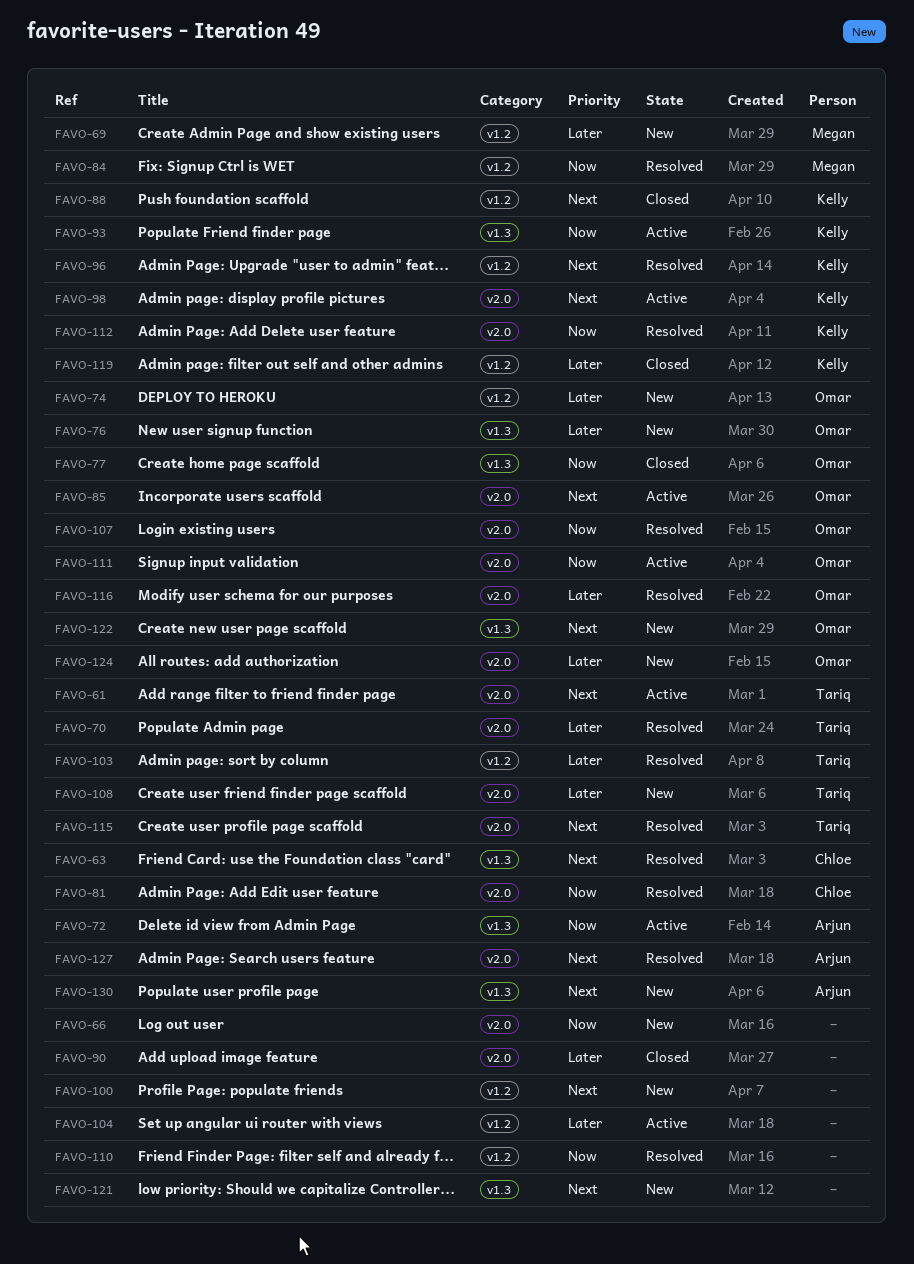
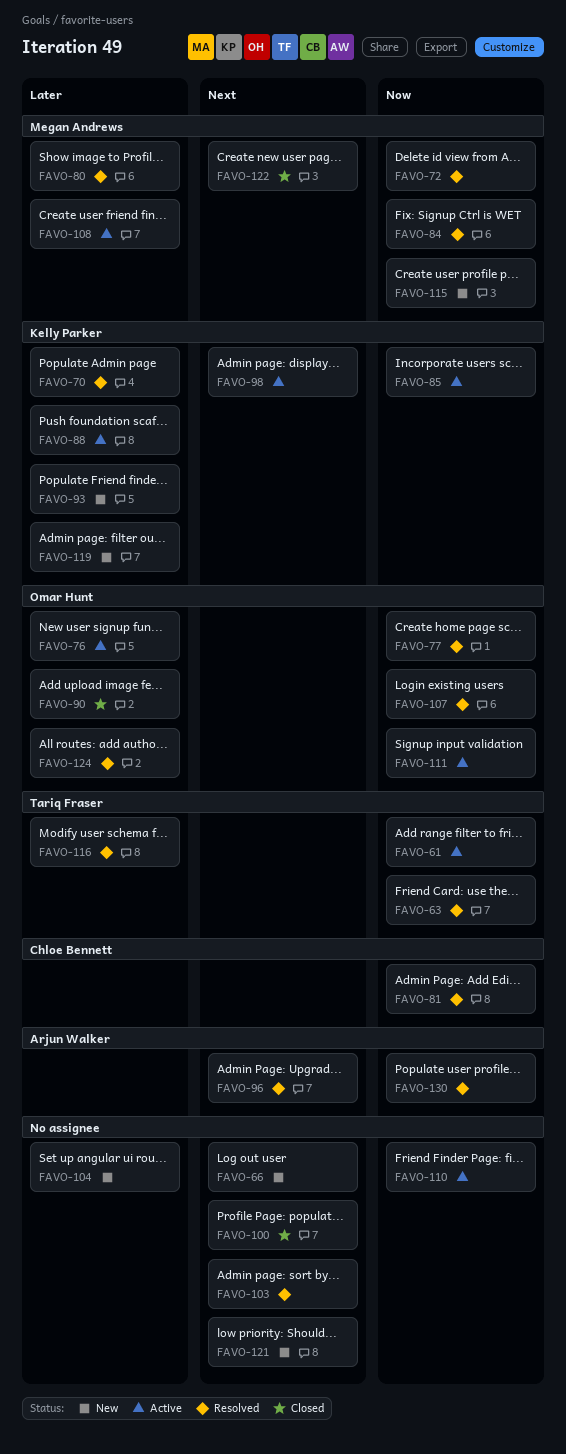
FAVO-61, priority: Next -> Now
FAVO-63, owner: Chloe Bennett -> Tariq Fraser
FAVO-63, priority: Next -> Now
FAVO-66, priority: Now -> Next
FAVO-69: present -> none
FAVO-70, owner: Tariq Fraser -> Kelly Parker
FAVO-72, status: Active -> Resolved
FAVO-72, owner: Arjun Walker -> Megan Andrews
FAVO-74: present -> none
FAVO-76, status: New -> Active
FAVO-77, status: Closed -> Resolved
FAVO-80: none -> present
FAVO-85, owner: Omar Hunt -> Kelly Parker
FAVO-85, priority: Next -> Now
FAVO-88, status: Closed -> Active
FAVO-88, priority: Next -> Later
FAVO-90, owner: none -> Omar Hunt
FAVO-93, status: Active -> New
FAVO-93, priority: Now -> Later
FAVO-96, owner: Kelly Parker -> Arjun Walker
FAVO-100, status: New -> Closed
FAVO-103, owner: Tariq Fraser -> none
FAVO-103, priority: Later -> Next
FAVO-104, status: Active -> New
FAVO-108, status: New -> Active
FAVO-108, owner: Tariq Fraser -> Megan Andrews
FAVO-110, status: Resolved -> Active
FAVO-112: present -> none
FAVO-115, status: Resolved -> New
FAVO-115, owner: Tariq Fraser -> Megan Andrews
FAVO-115, priority: Next -> Now
FAVO-116, owner: Omar Hunt -> Tariq Fraser
FAVO-119, status: Closed -> New
FAVO-122, status: New -> Closed
FAVO-122, owner: Omar Hunt -> Megan Andrews
FAVO-124, status: New -> Resolved
FAVO-127: present -> none
FAVO-130, status: New -> Resolved
FAVO-130, priority: Next -> Now

